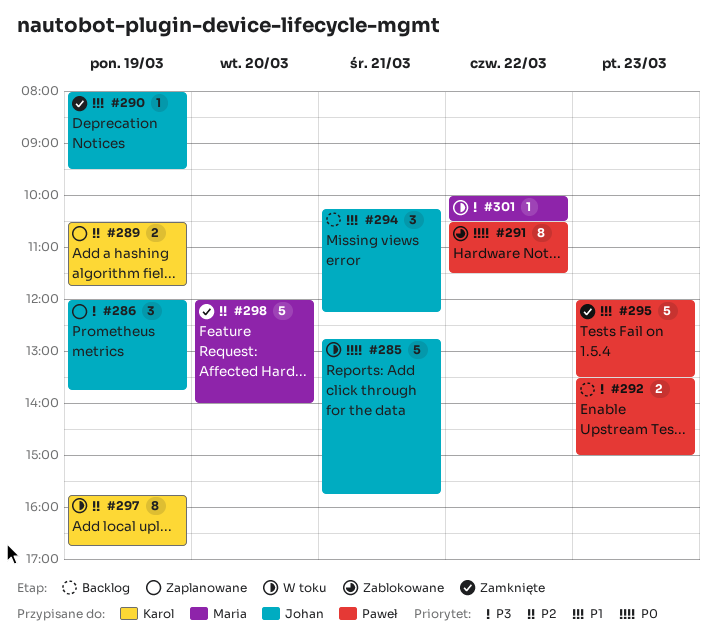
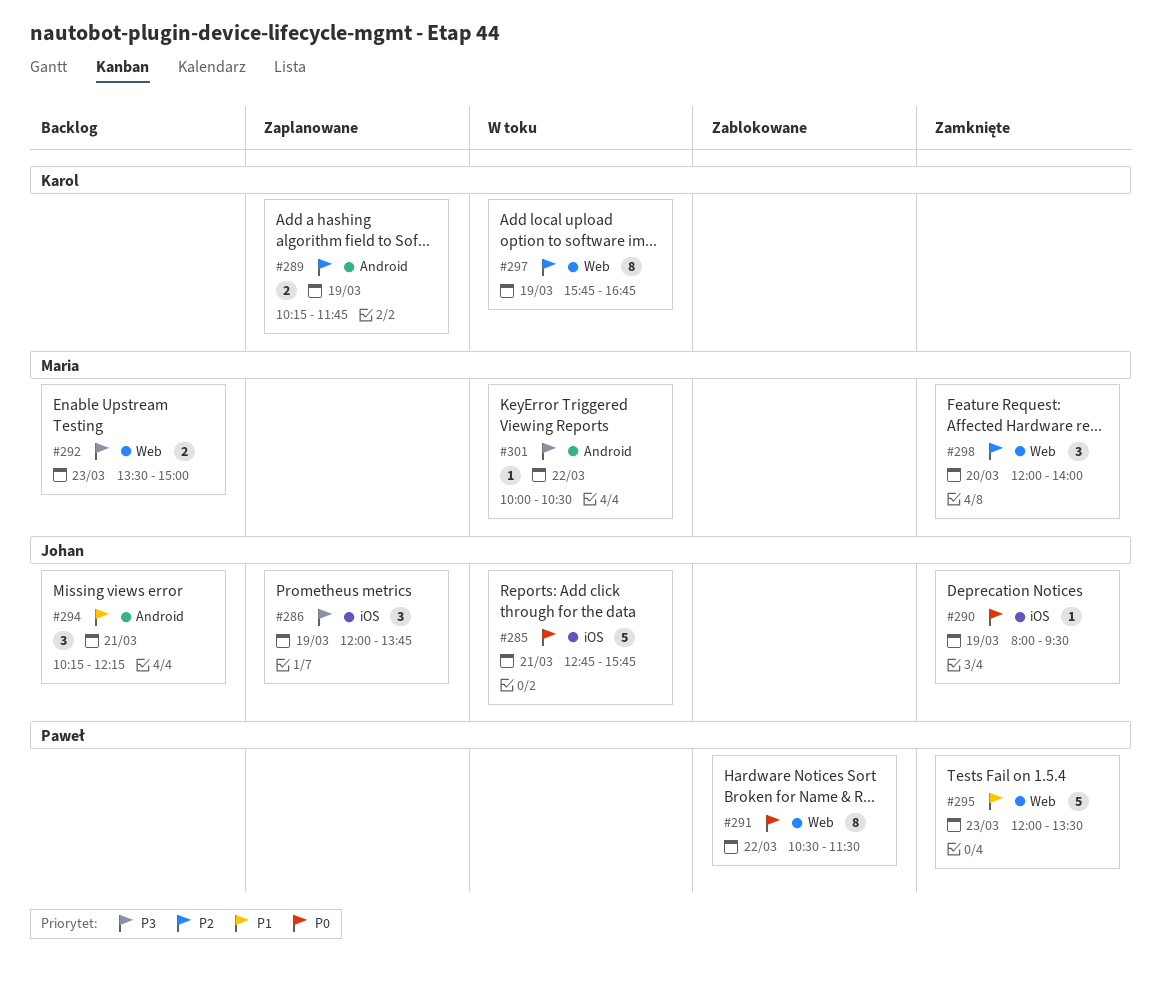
#289, begins: 10:30 -> 10:15
#290, priority: P1 -> P0
#292, owner: Paweł -> Maria
#298, estimate: 5 -> 3

